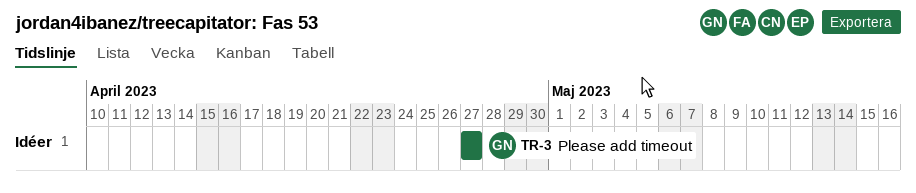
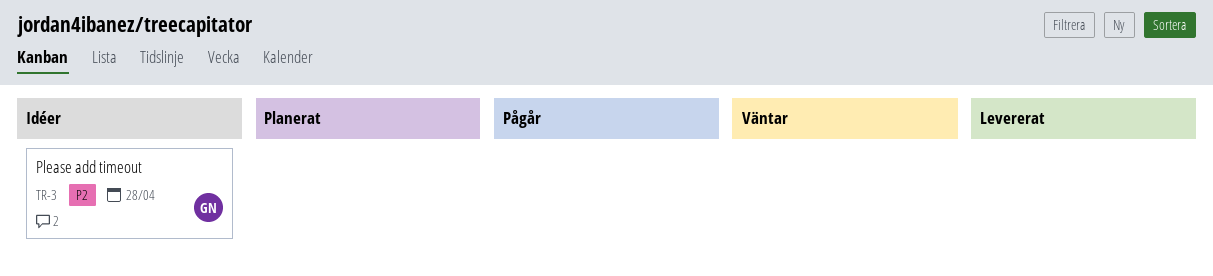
TR-3, due: Apr 27 -> Apr 28

